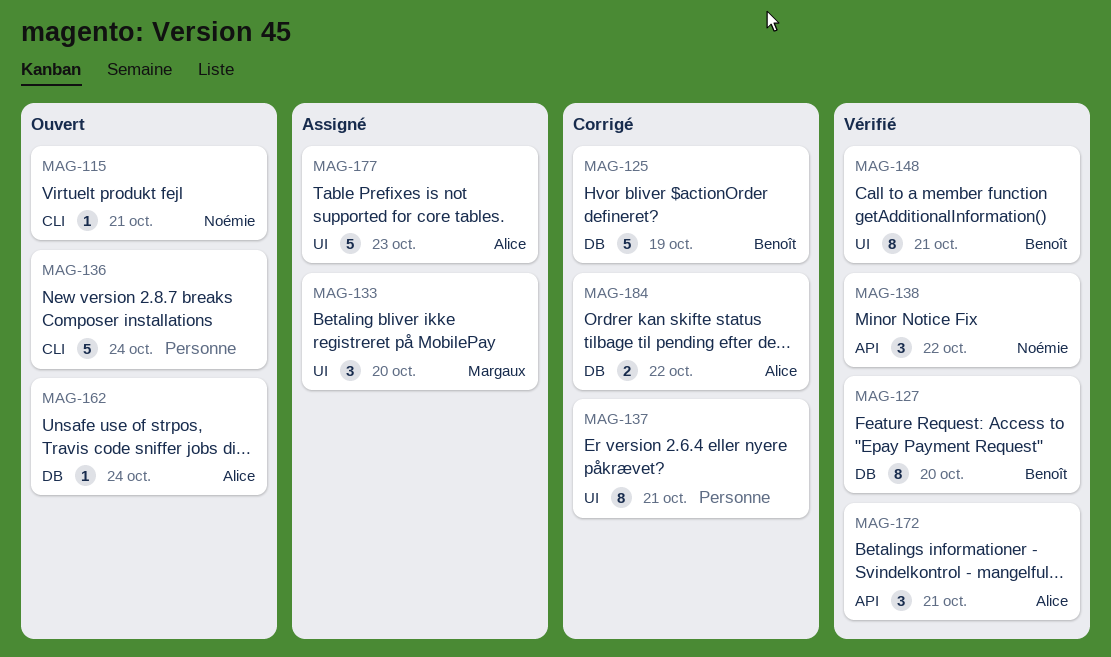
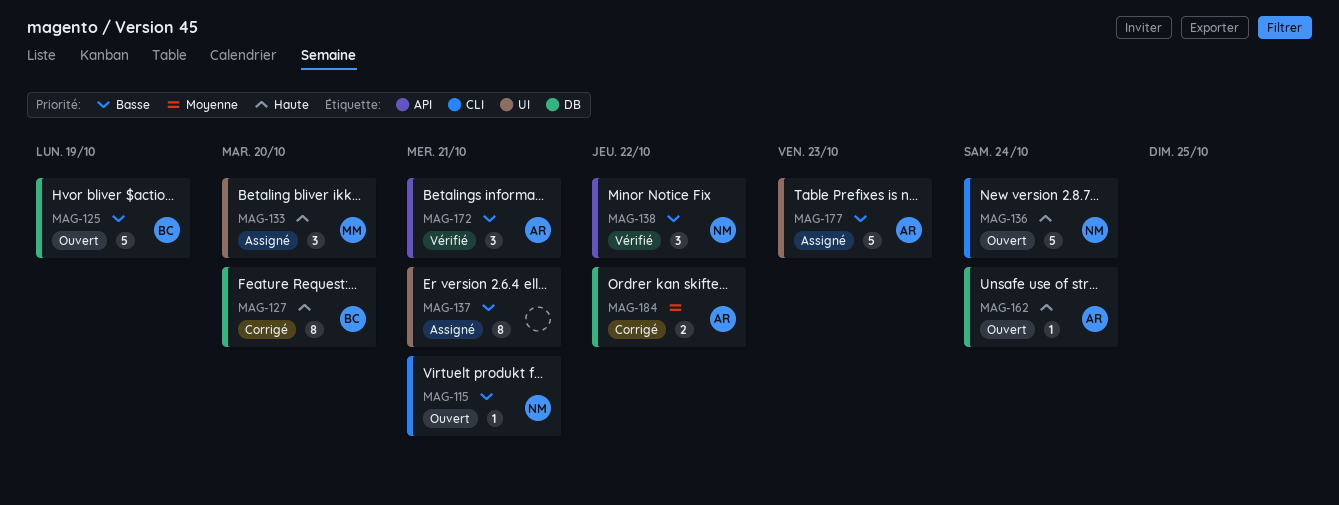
MAG-125, status: Corrigé -> Ouvert
MAG-127, status: Vérifié -> Corrigé
MAG-136, owner: none -> Noémie
MAG-137, status: Corrigé -> Assigné
MAG-148: present -> none

